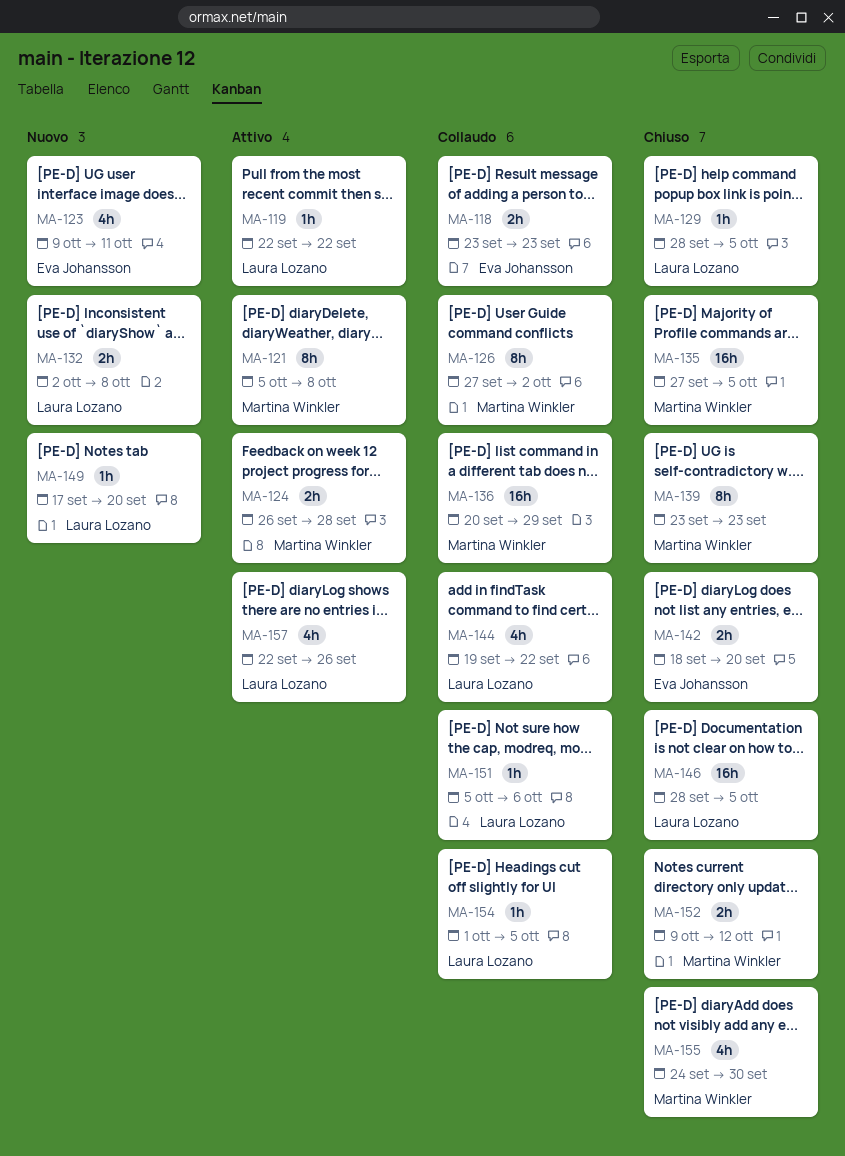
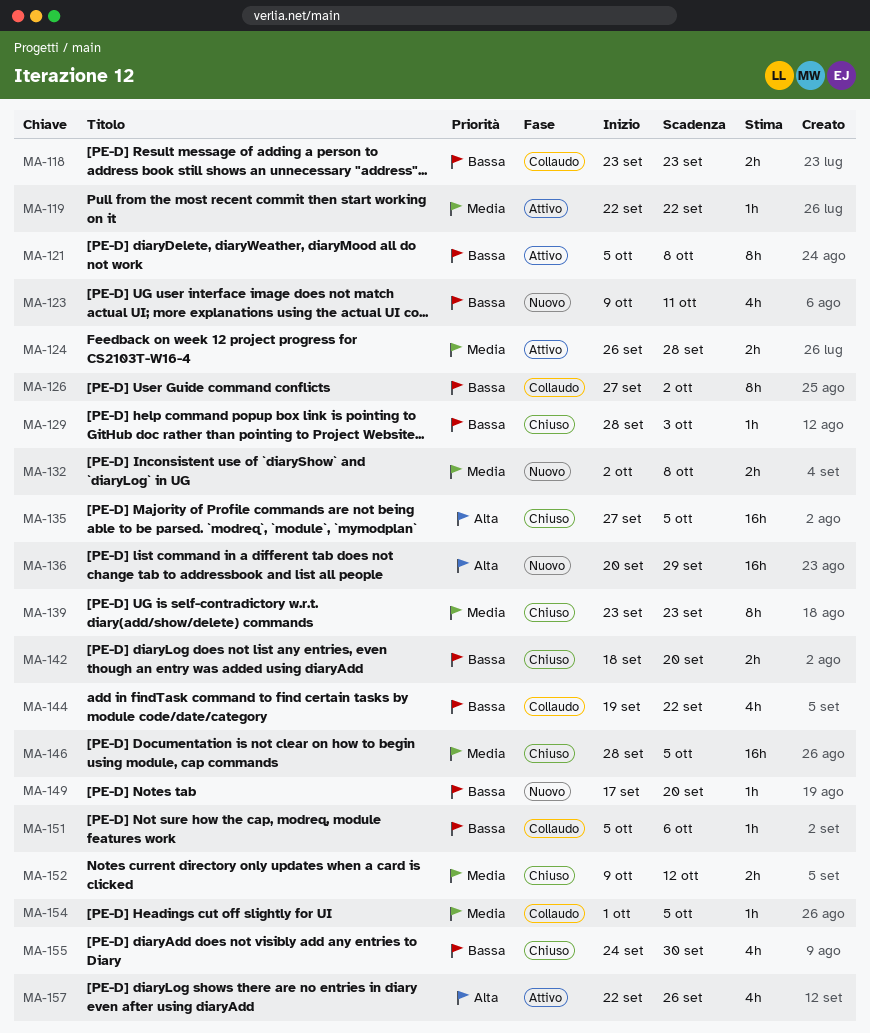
MA-129, due: Oct 5 -> Oct 3
MA-136, status: Collaudo -> Nuovo

